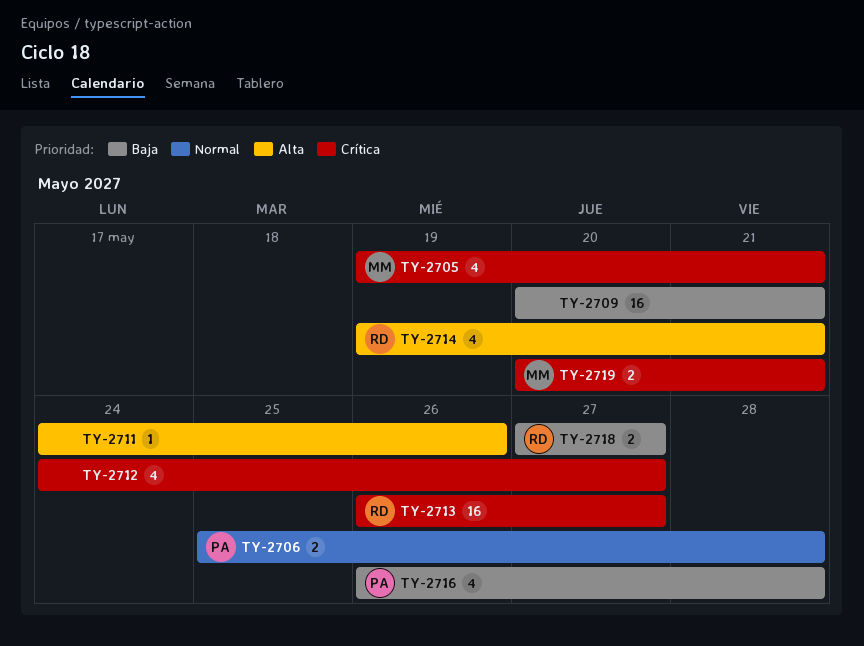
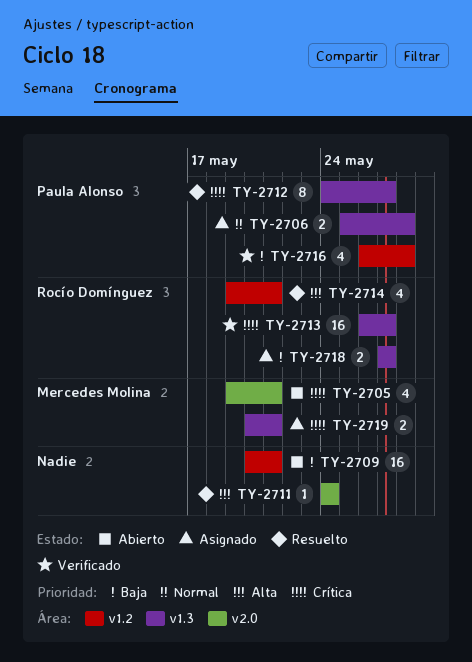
TY-2711, due: May 26 -> May 24
TY-2712, owner: none -> Paula Alonso
TY-2712, estimate: 4 -> 8

